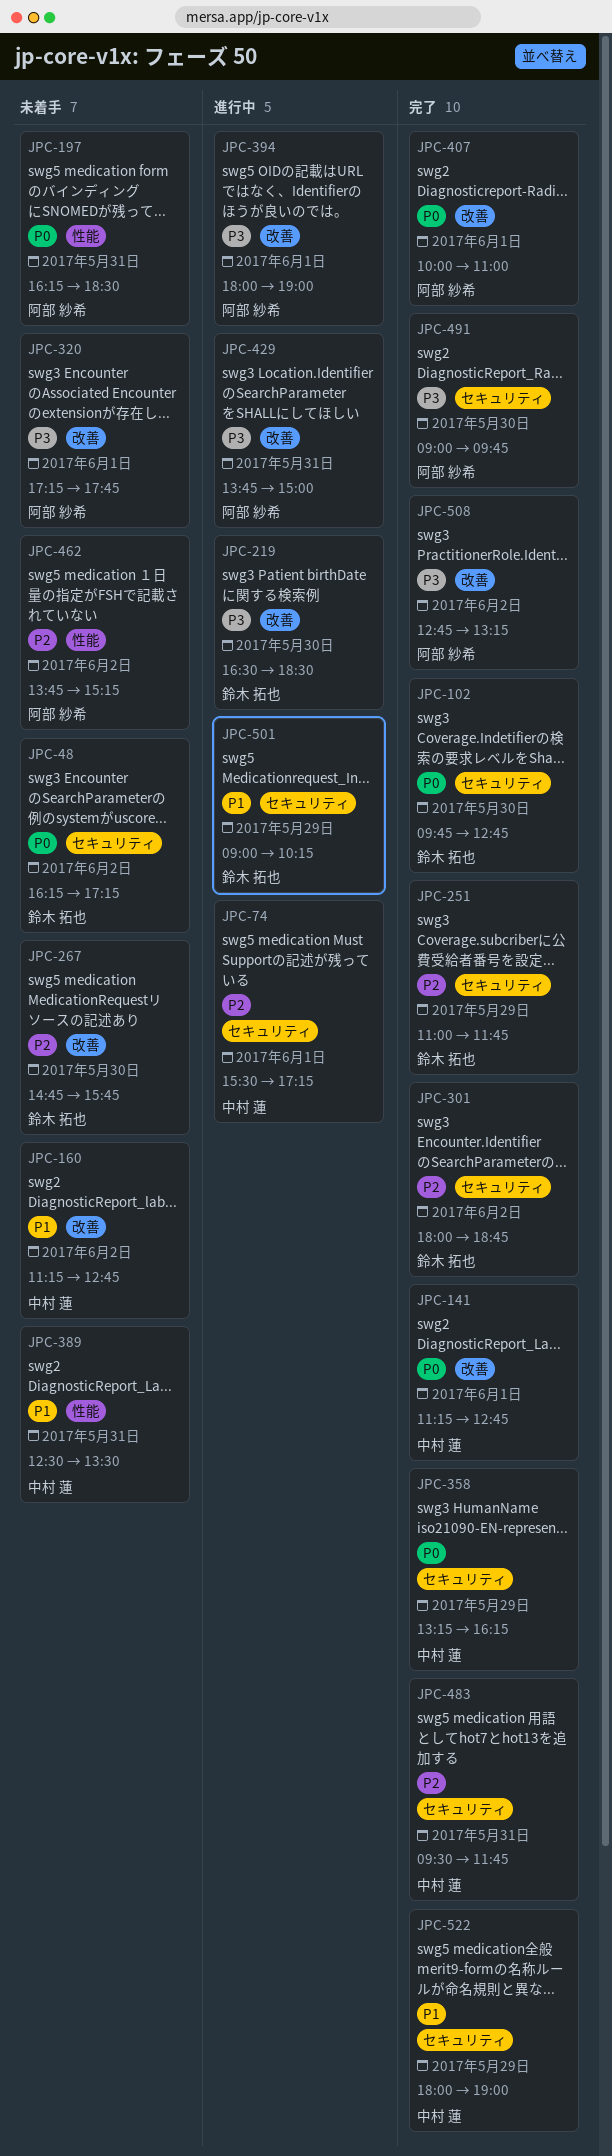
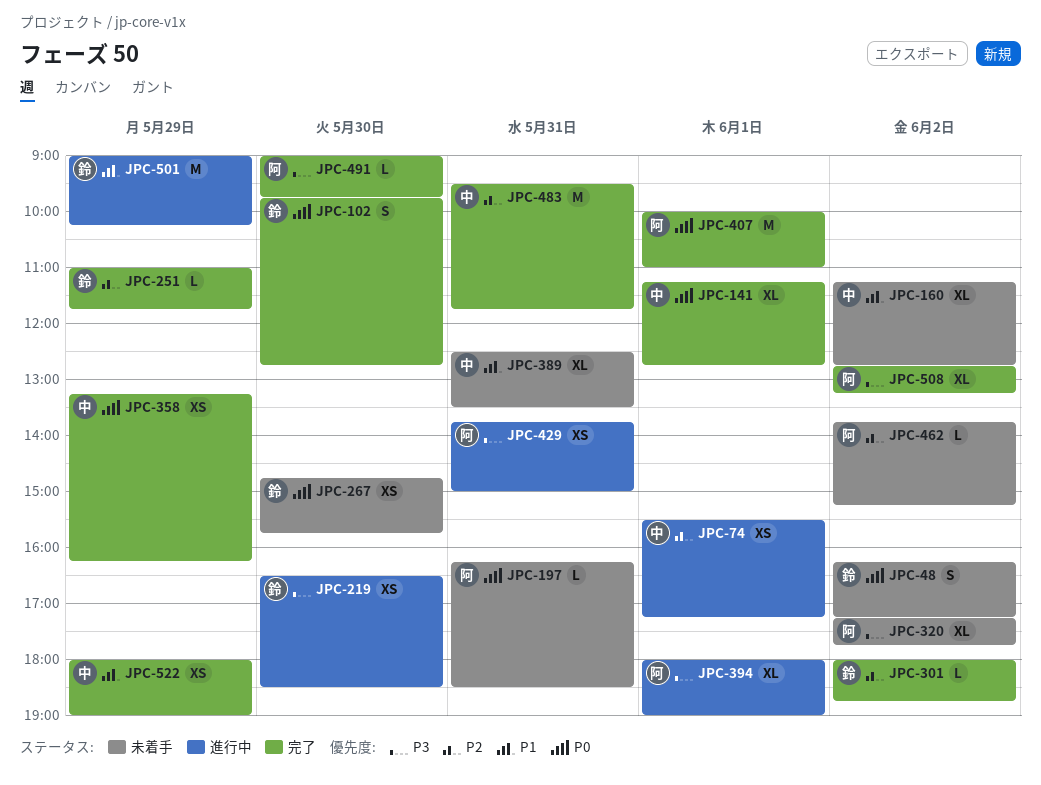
JPC-267, priority: P2 -> P0
JPC-320, day: Jun 1 -> Jun 2

